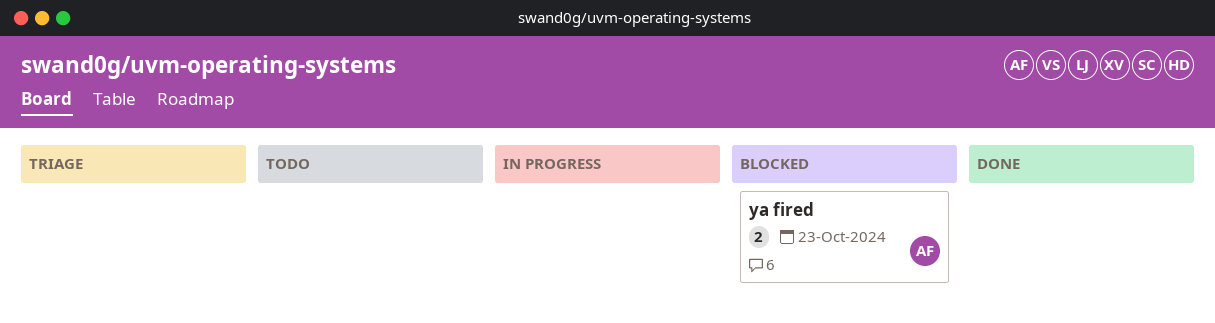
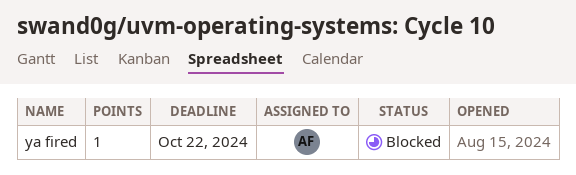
ya fired, estimate: 2 -> 1
ya fired, due: Oct 23 -> Oct 22

